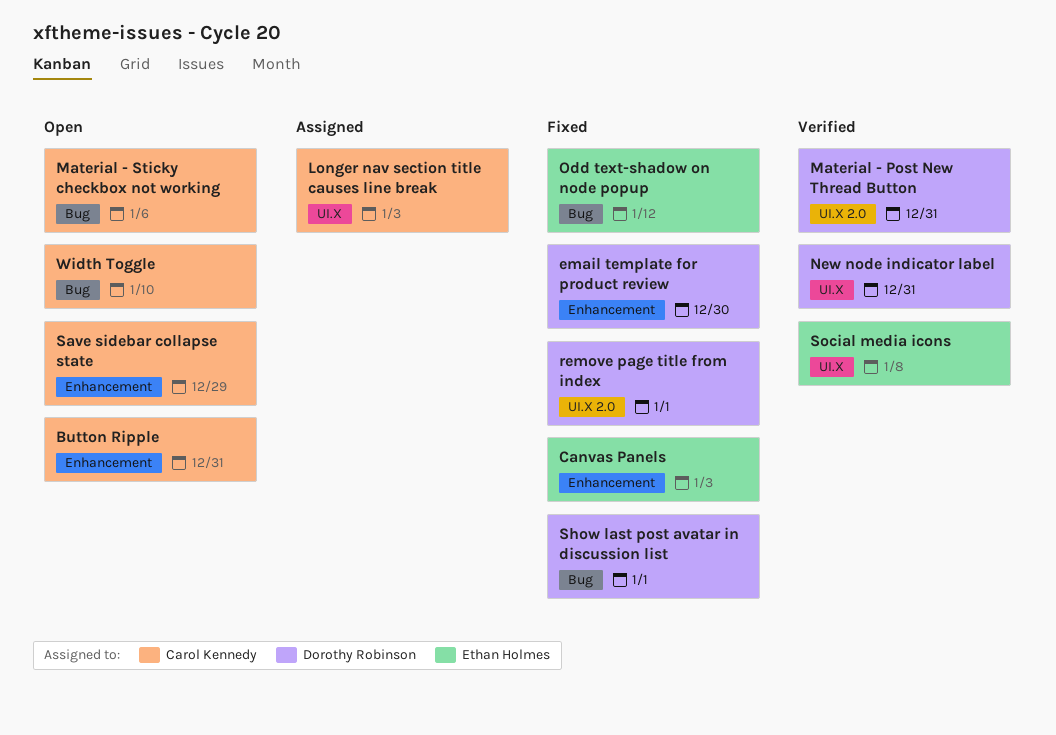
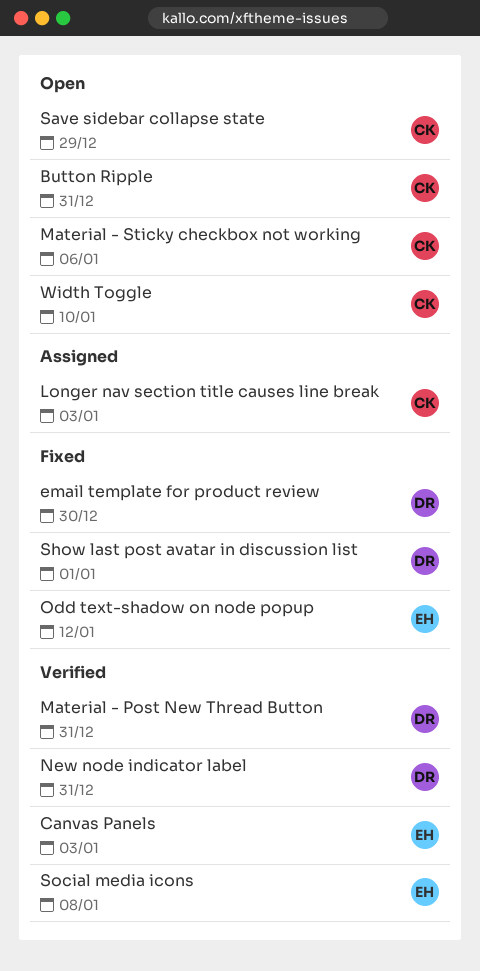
Canvas Panels, status: Fixed -> Verified
remove page title from index: present -> none

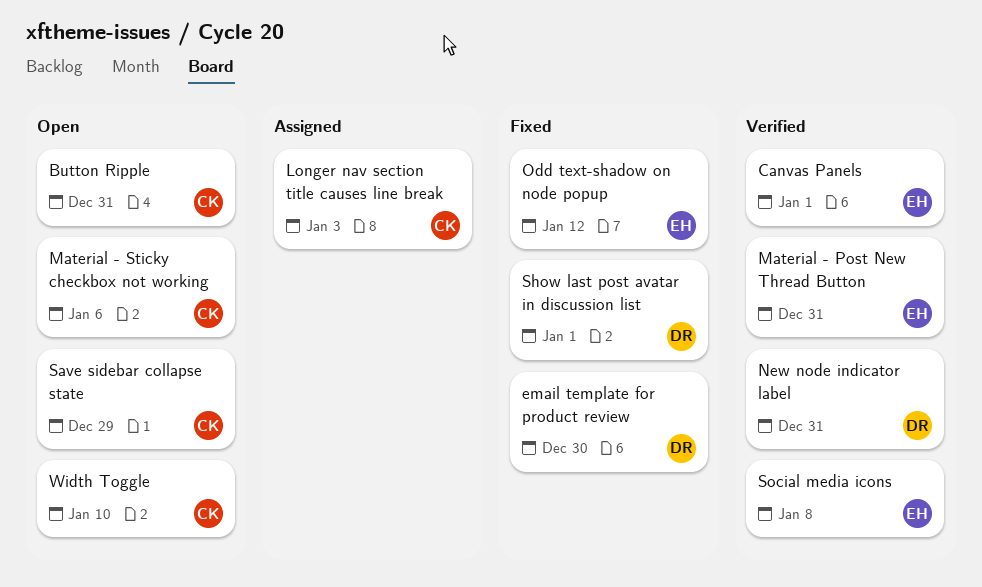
Canvas Panels, due: Jan 3 -> Jan 1
Material - Post New Thread Button, owner: DR -> EH

